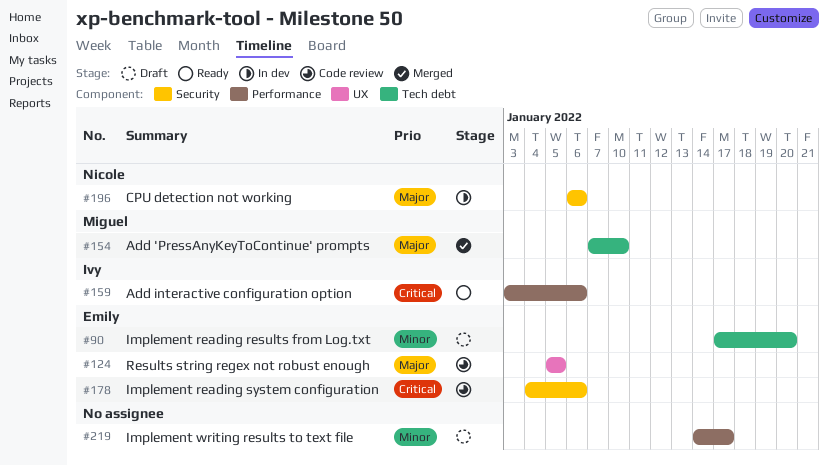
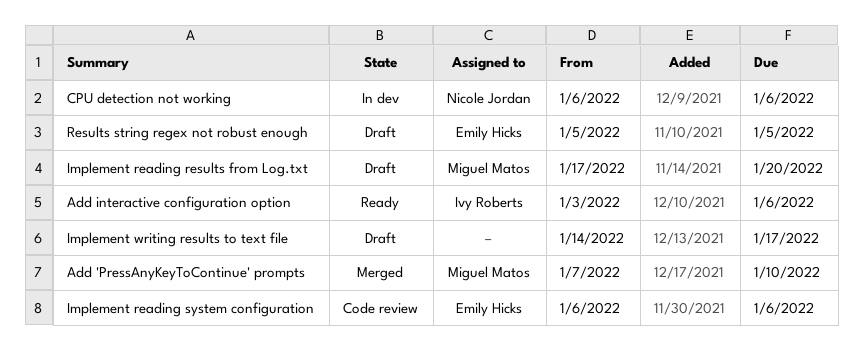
Implement reading results from Log.txt, owner: Emily Hicks -> Miguel Matos
Implement reading system configuration, start: Jan 4 -> Jan 6
Results string regex not robust enough, status: Code review -> Draft

